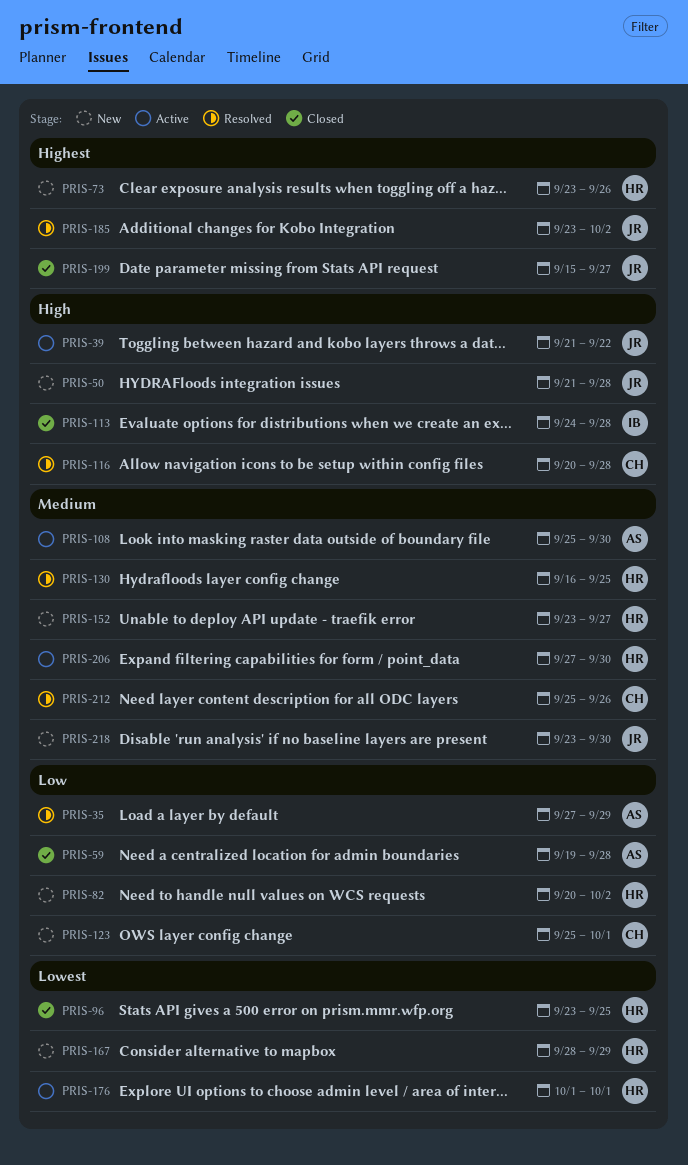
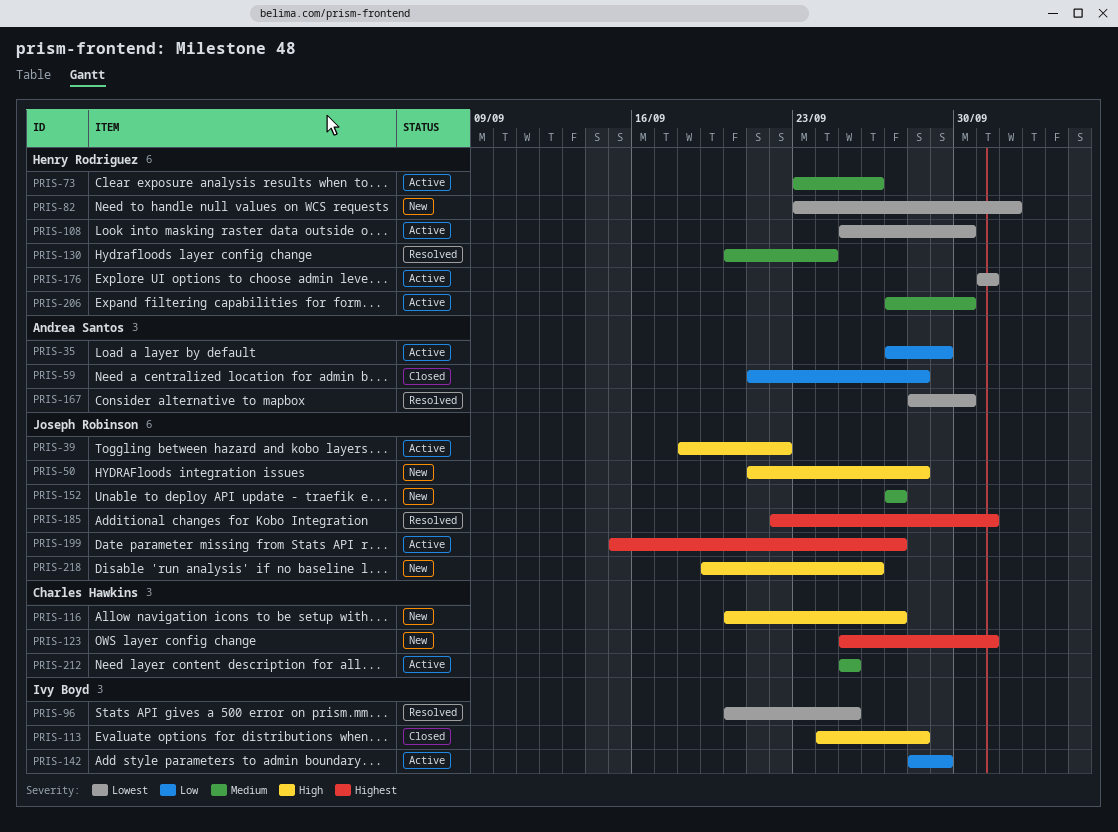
PRIS-35, status: Resolved -> Active
PRIS-39, start: Sep 21 -> Sep 18
PRIS-59, start: Sep 19 -> Sep 21
PRIS-73, status: New -> Active
PRIS-73, priority: Highest -> Medium
PRIS-82, priority: Low -> Lowest
PRIS-82, start: Sep 20 -> Sep 23
PRIS-96, status: Closed -> Resolved
PRIS-96, owner: Henry Rodriguez -> Ivy Boyd
PRIS-96, start: Sep 23 -> Sep 20
PRIS-108, owner: Andrea Santos -> Henry Rodriguez
PRIS-108, priority: Medium -> Lowest
PRIS-116, status: Resolved -> New
PRIS-116, due: Sep 28 -> Sep 27
PRIS-123, priority: Low -> Highest
PRIS-130, start: Sep 16 -> Sep 20
PRIS-130, due: Sep 25 -> Sep 24
PRIS-142: none -> present
PRIS-152, owner: Henry Rodriguez -> Joseph Robinson
PRIS-152, start: Sep 23 -> Sep 27
PRIS-167, status: New -> Resolved
PRIS-167, owner: Henry Rodriguez -> Andrea Santos
PRIS-167, due: Sep 29 -> Sep 30
PRIS-185, start: Sep 23 -> Sep 22
PRIS-185, due: Oct 2 -> Oct 1
PRIS-199, status: Closed -> Active
PRIS-212, status: Resolved -> Active
PRIS-212, due: Sep 26 -> Sep 25
PRIS-218, priority: Medium -> High
PRIS-218, start: Sep 23 -> Sep 19
PRIS-218, due: Sep 30 -> Sep 26

